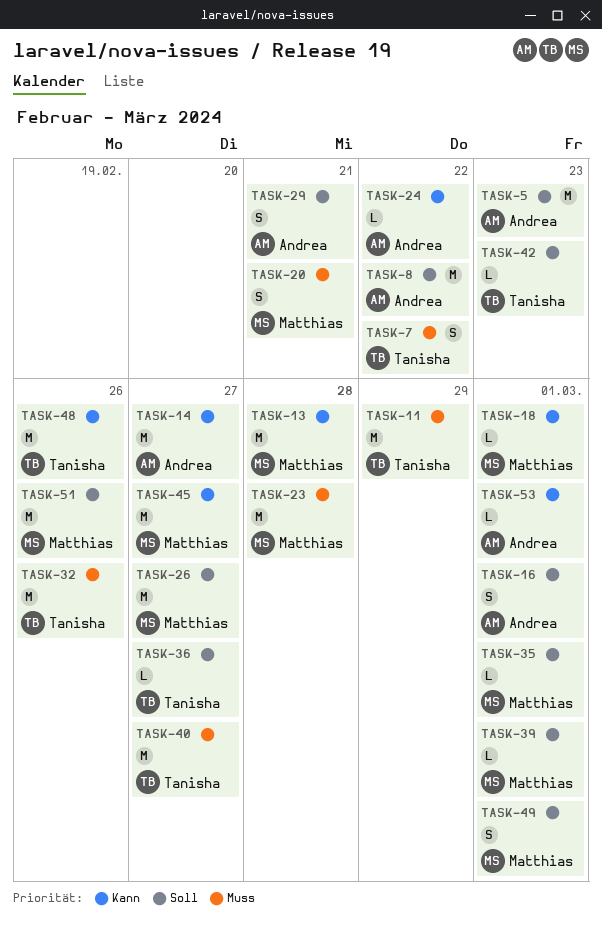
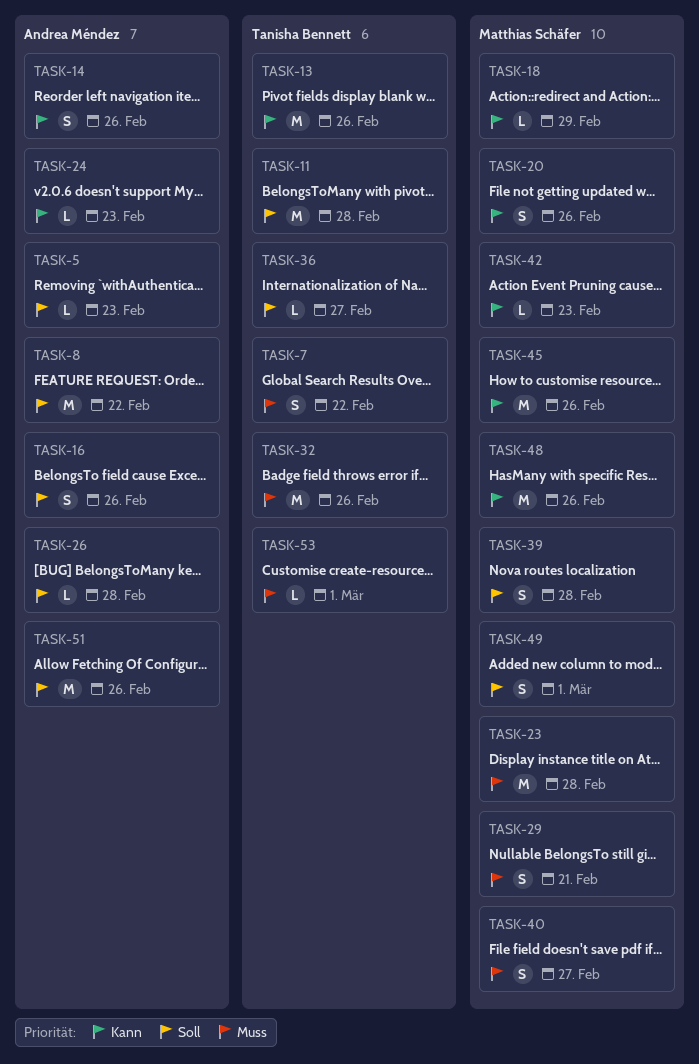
TASK-5, estimate: M -> L
TASK-11, priority: Muss -> Soll
TASK-11, due: Feb 29 -> Feb 28
TASK-13, owner: Matthias Schäfer -> Tanisha Bennett
TASK-13, due: Feb 28 -> Feb 26
TASK-14, estimate: M -> S
TASK-14, due: Feb 27 -> Feb 26
TASK-16, due: Mar 1 -> Feb 26
TASK-18, due: Mar 1 -> Feb 29
TASK-20, priority: Muss -> Kann
TASK-20, due: Feb 21 -> Feb 26
TASK-24, due: Feb 22 -> Feb 23
TASK-26, owner: Matthias Schäfer -> Andrea Méndez
TASK-26, estimate: M -> L
TASK-26, due: Feb 27 -> Feb 28
TASK-29, owner: Andrea Méndez -> Matthias Schäfer
TASK-29, priority: Soll -> Muss
TASK-35: present -> none
TASK-39, estimate: L -> S
TASK-39, due: Mar 1 -> Feb 28
TASK-40, owner: Tanisha Bennett -> Matthias Schäfer
TASK-40, estimate: M -> S
TASK-42, owner: Tanisha Bennett -> Matthias Schäfer
TASK-42, priority: Soll -> Kann
TASK-45, due: Feb 27 -> Feb 26
TASK-48, owner: Tanisha Bennett -> Matthias Schäfer
TASK-51, owner: Matthias Schäfer -> Andrea Méndez
TASK-53, owner: Andrea Méndez -> Tanisha Bennett
TASK-53, priority: Kann -> Muss

